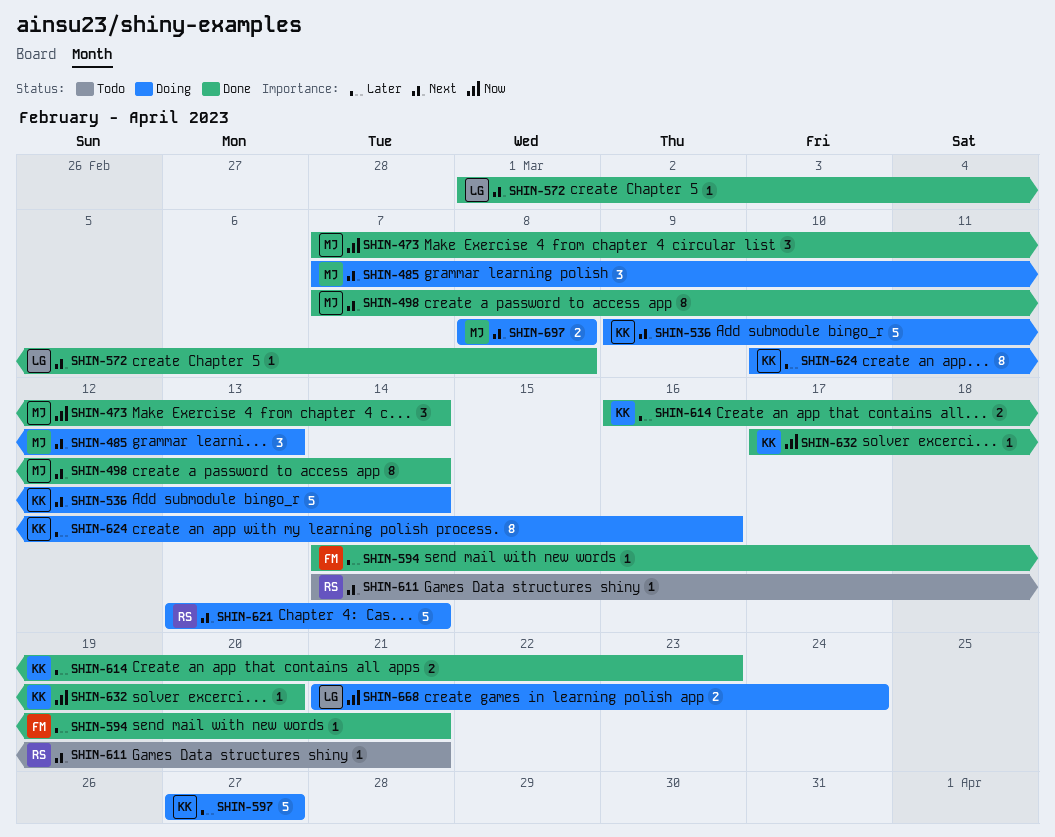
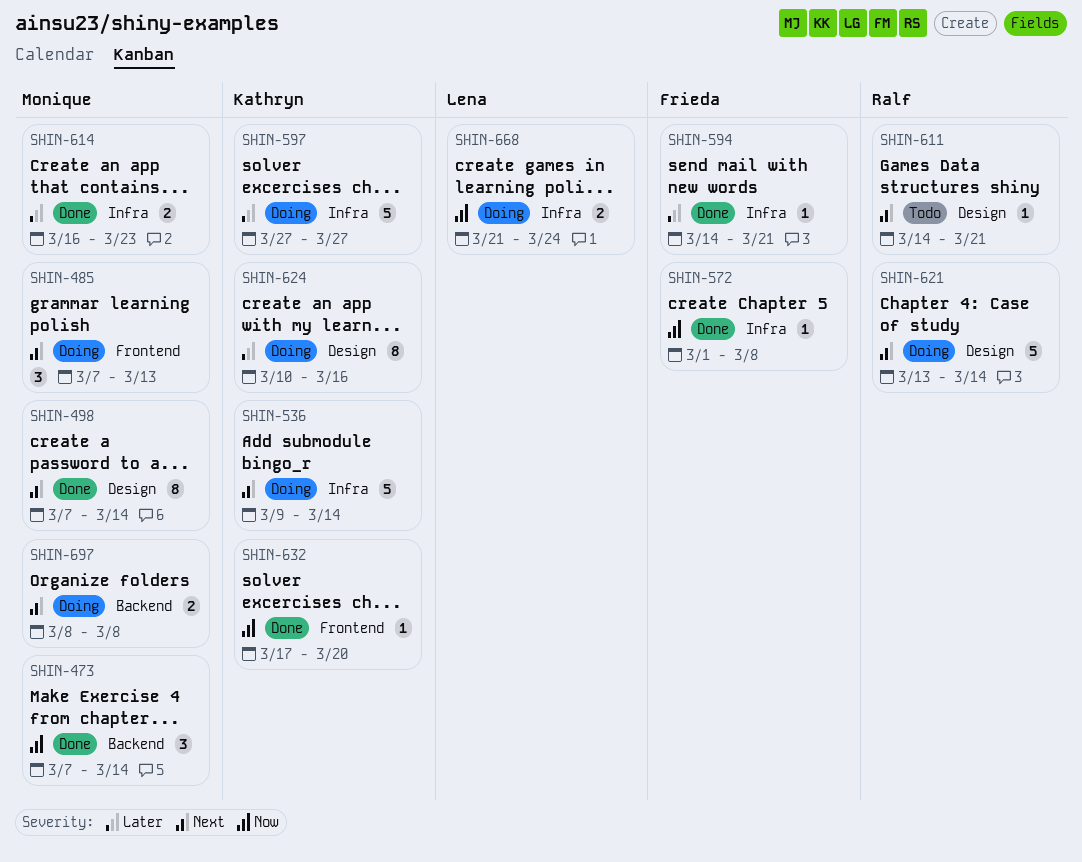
SHIN-572, owner: Lena -> Frieda
SHIN-572, priority: Next -> Now
SHIN-614, owner: Kathryn -> Monique

